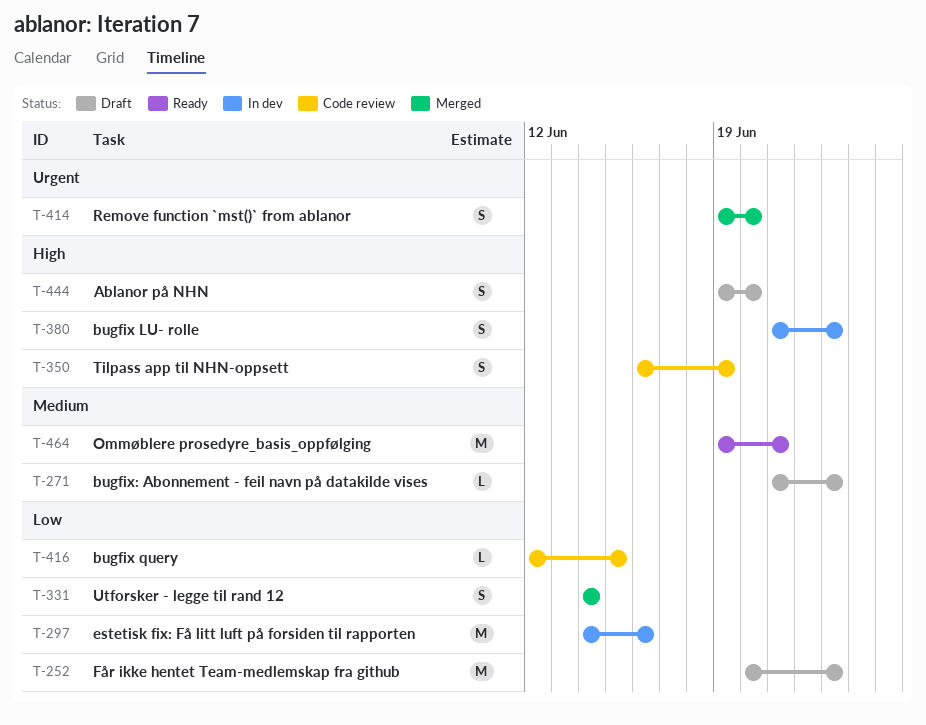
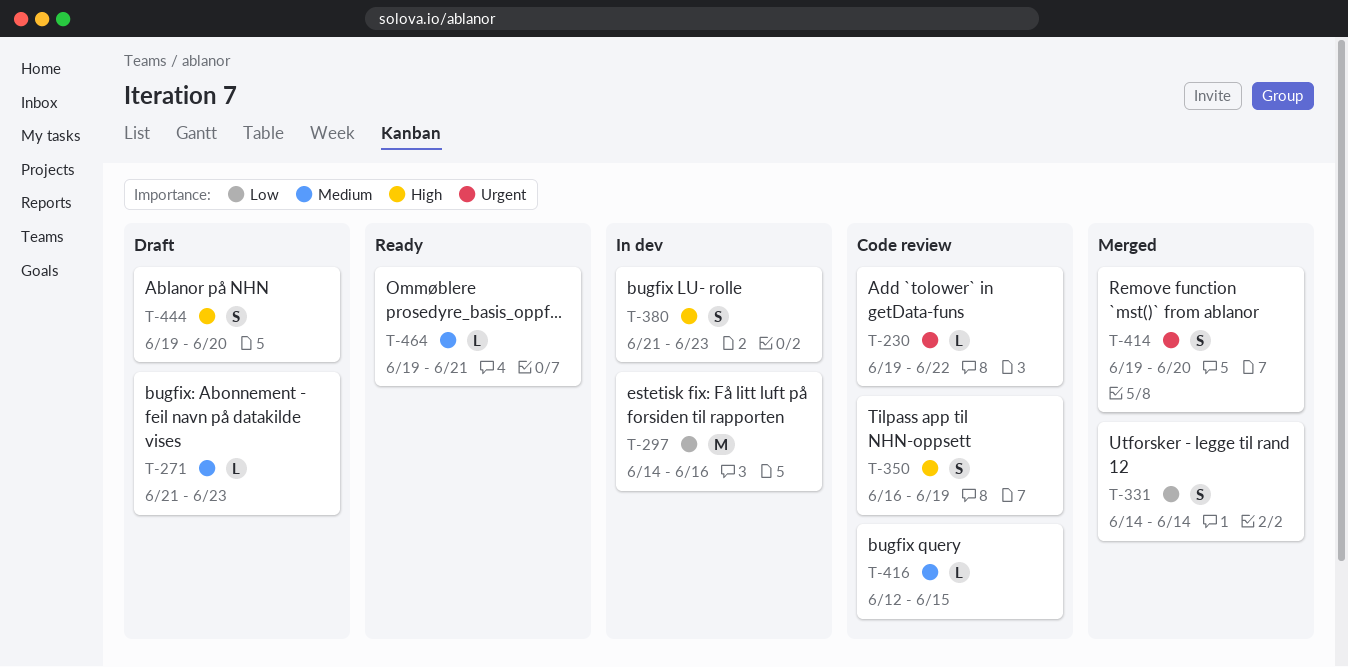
T-230: none -> present
T-252: present -> none
T-416, priority: Low -> Medium
T-464, estimate: M -> L

